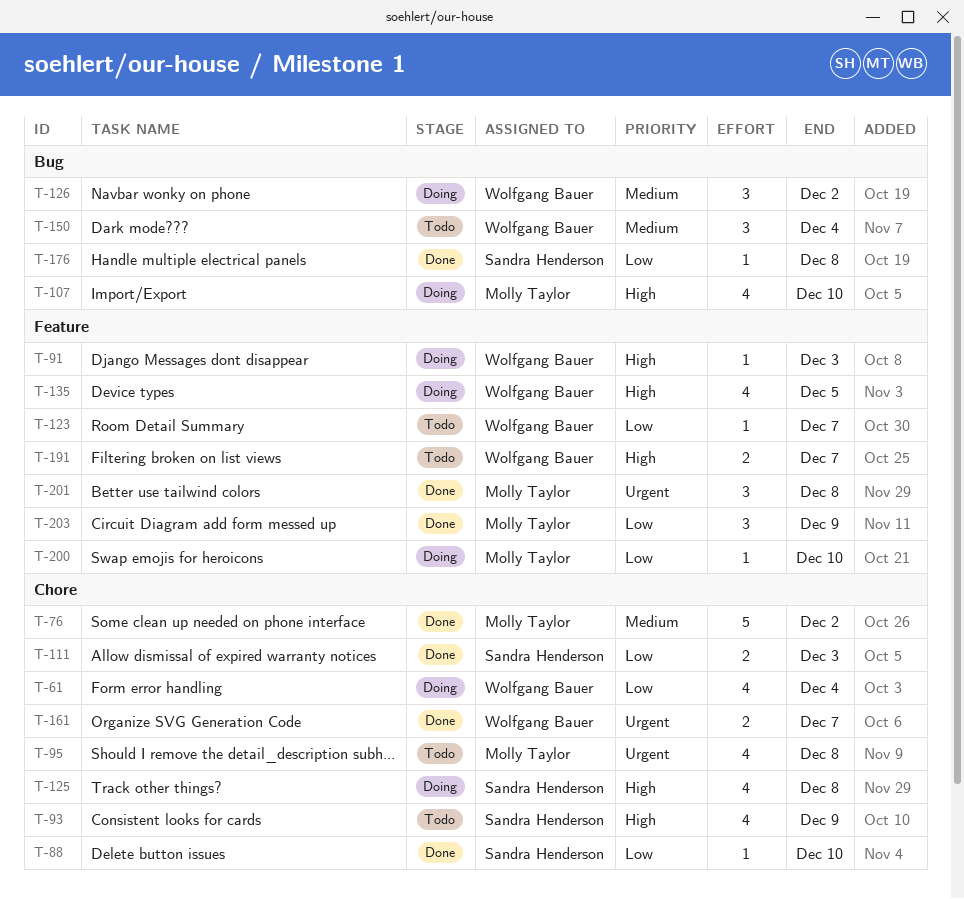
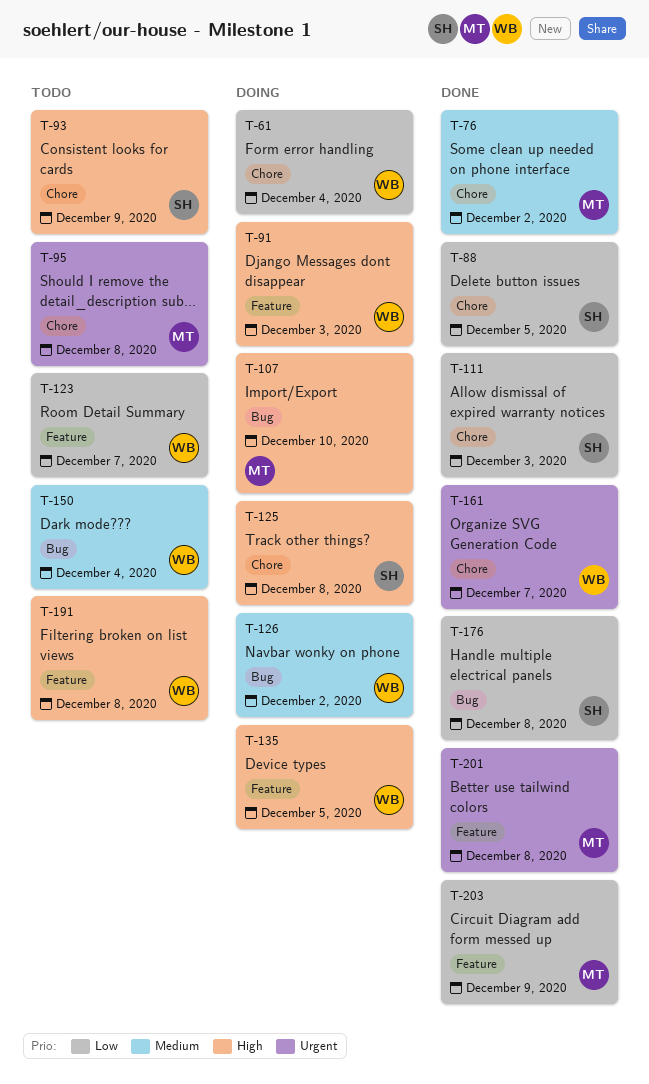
T-88, due: Dec 10 -> Dec 5
T-191, due: Dec 7 -> Dec 8
T-200: present -> none

